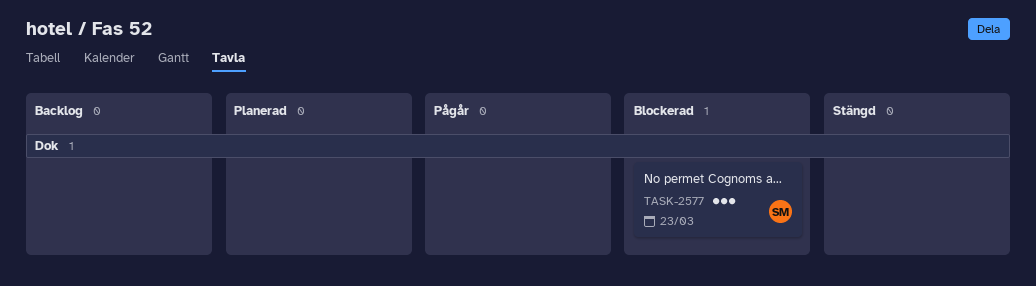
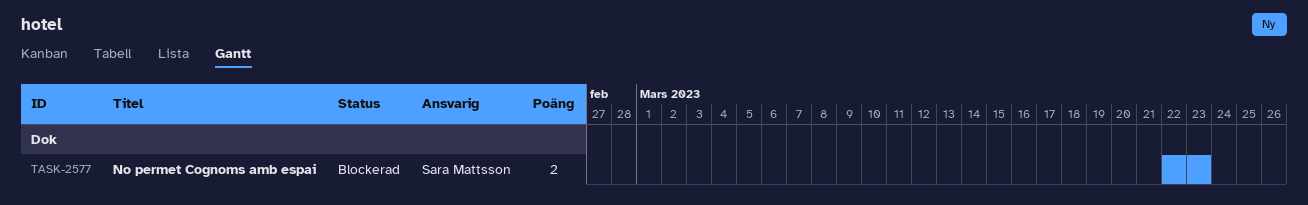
TASK-2577, estimate: 3 -> 2

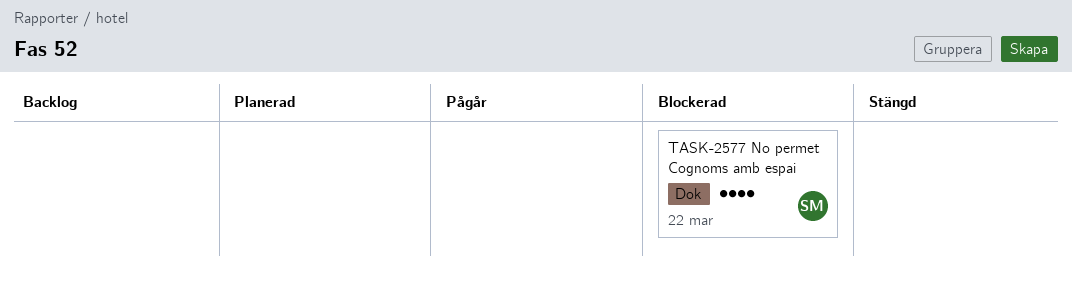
TASK-2577, estimate: 2 -> 4
TASK-2577, due: Mar 23 -> Mar 22

